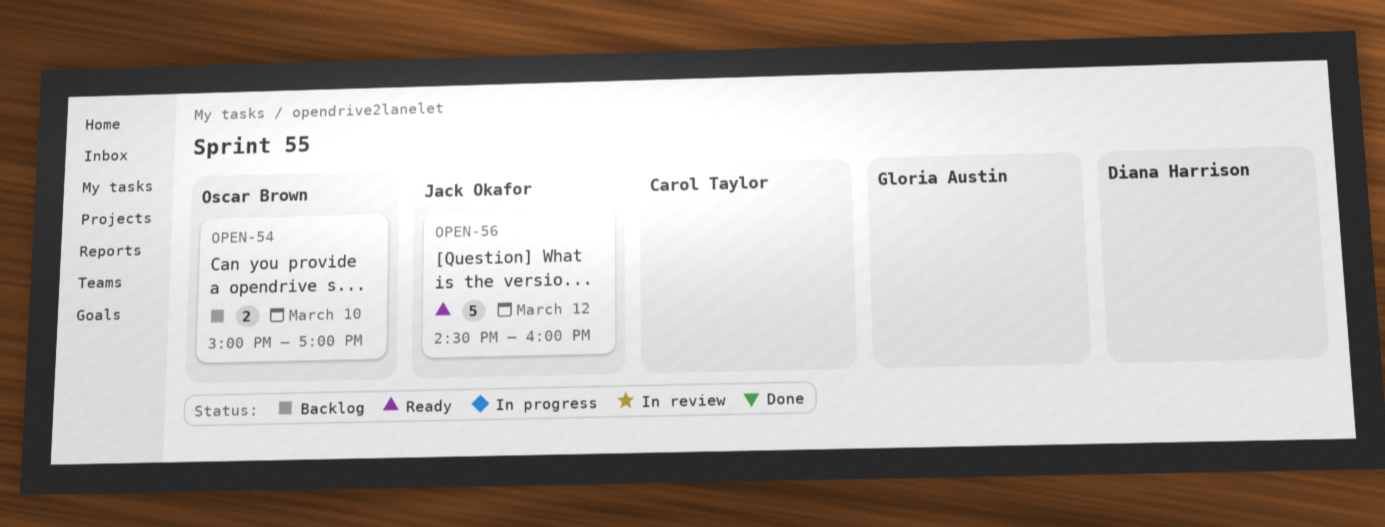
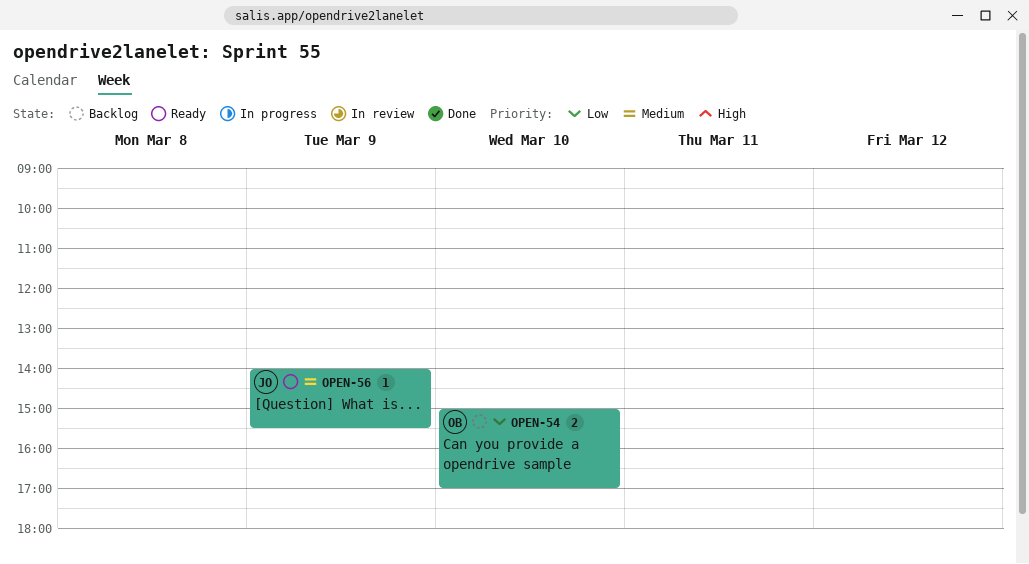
OPEN-56, estimate: 5 -> 1
OPEN-56, day: Mar 12 -> Mar 9
OPEN-56, begins: 14:30 -> 14:00
OPEN-56, ends: 16:00 -> 15:30

